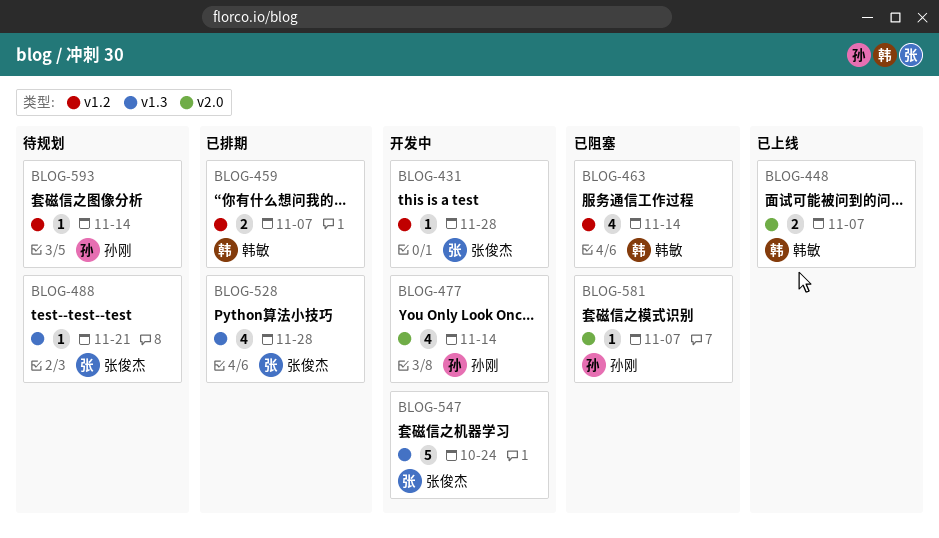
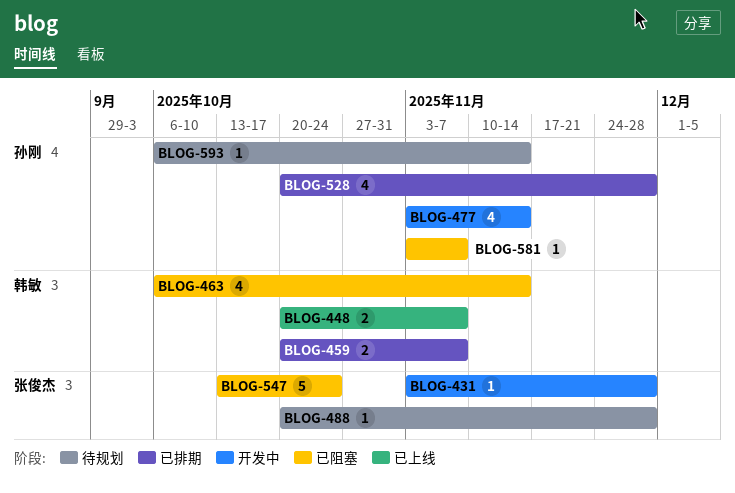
BLOG-488, due: Nov 21 -> Nov 28
BLOG-528, owner: 张俊杰 -> 孙刚
BLOG-547, status: 开发中 -> 已阻塞

